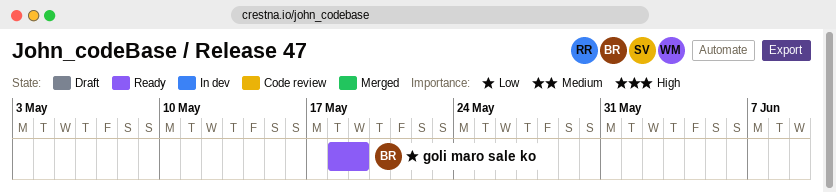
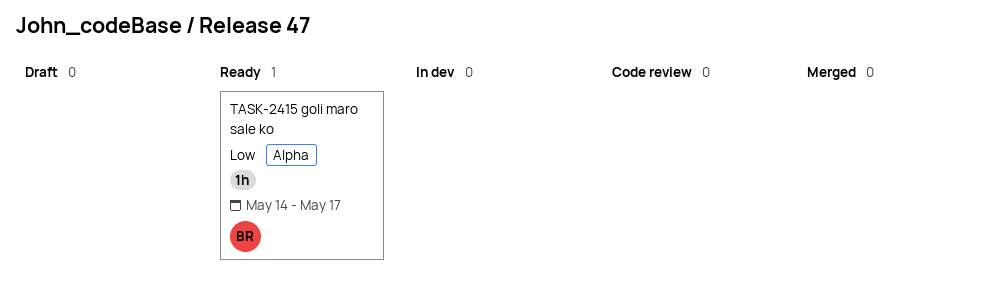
goli maro sale ko, start: May 18 -> May 14
goli maro sale ko, due: May 19 -> May 17

